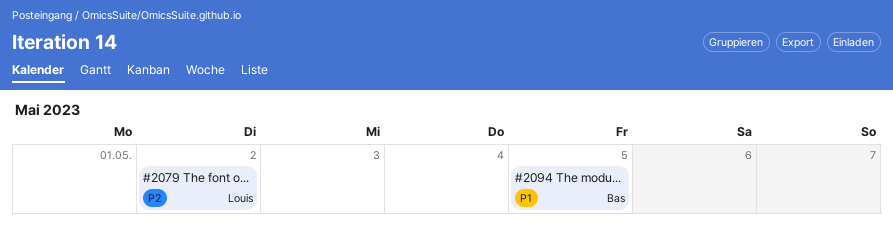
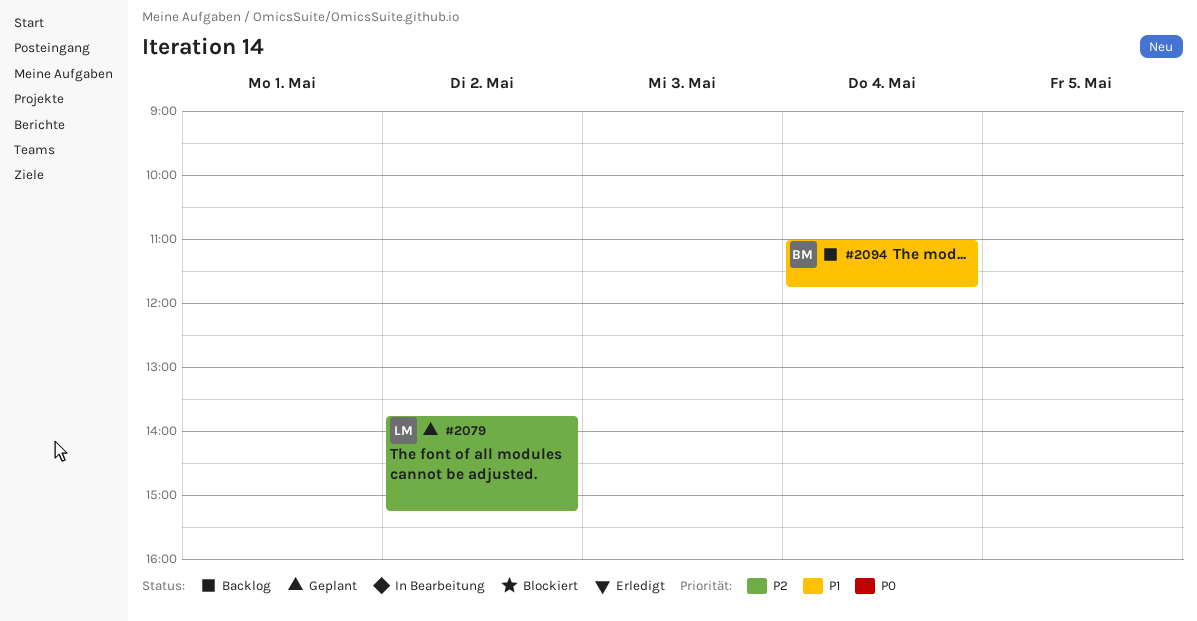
#2094, day: May 5 -> May 4

